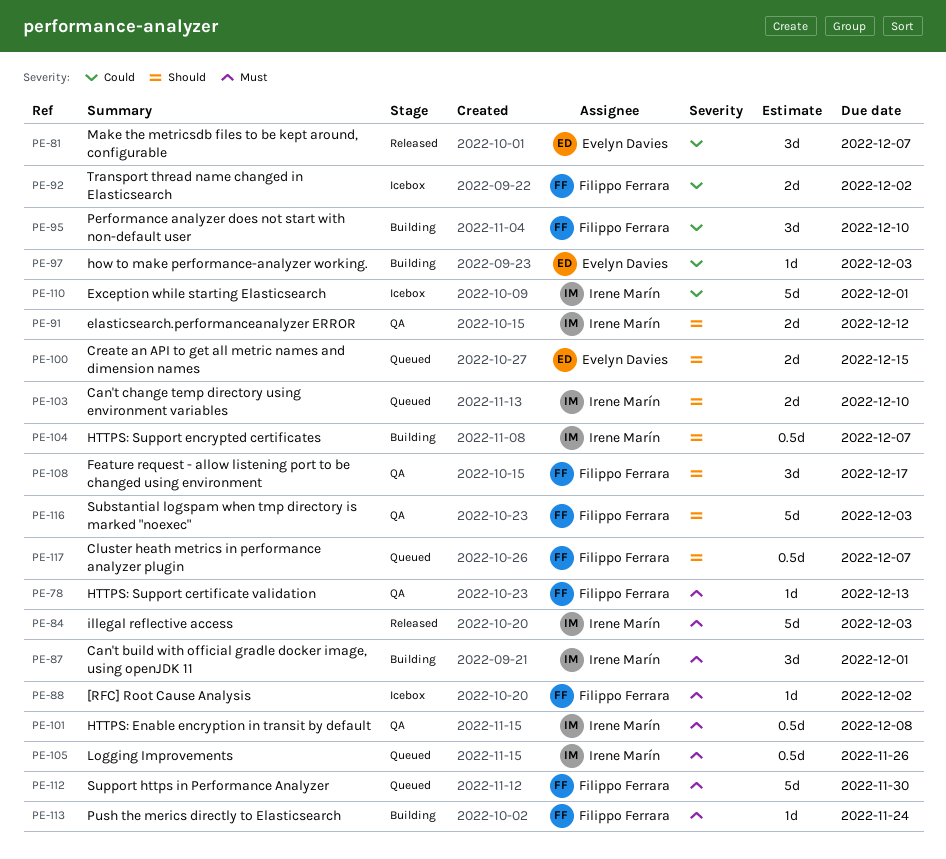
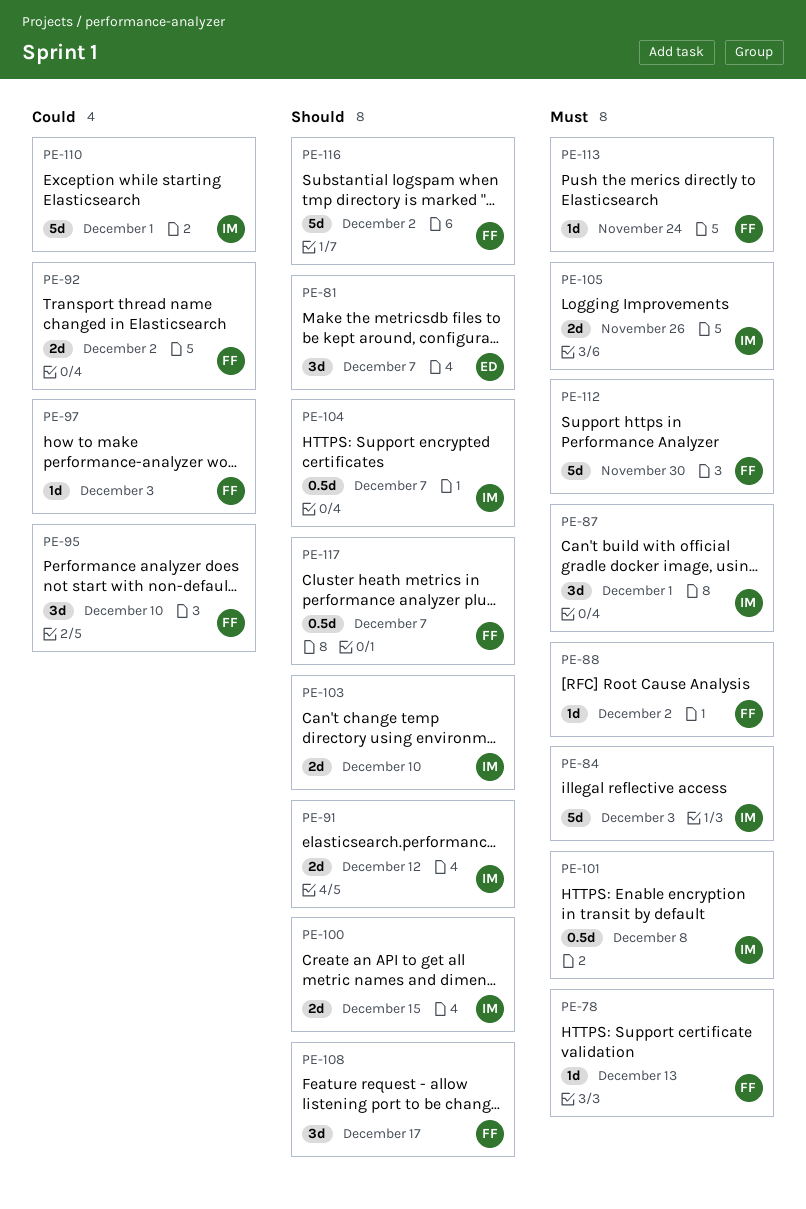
PE-81, priority: Could -> Should
PE-97, owner: Evelyn Davies -> Filippo Ferrara
PE-100, owner: Evelyn Davies -> Irene Marín
PE-105, estimate: 0.5d -> 2d
PE-116, due: Dec 3 -> Dec 2

